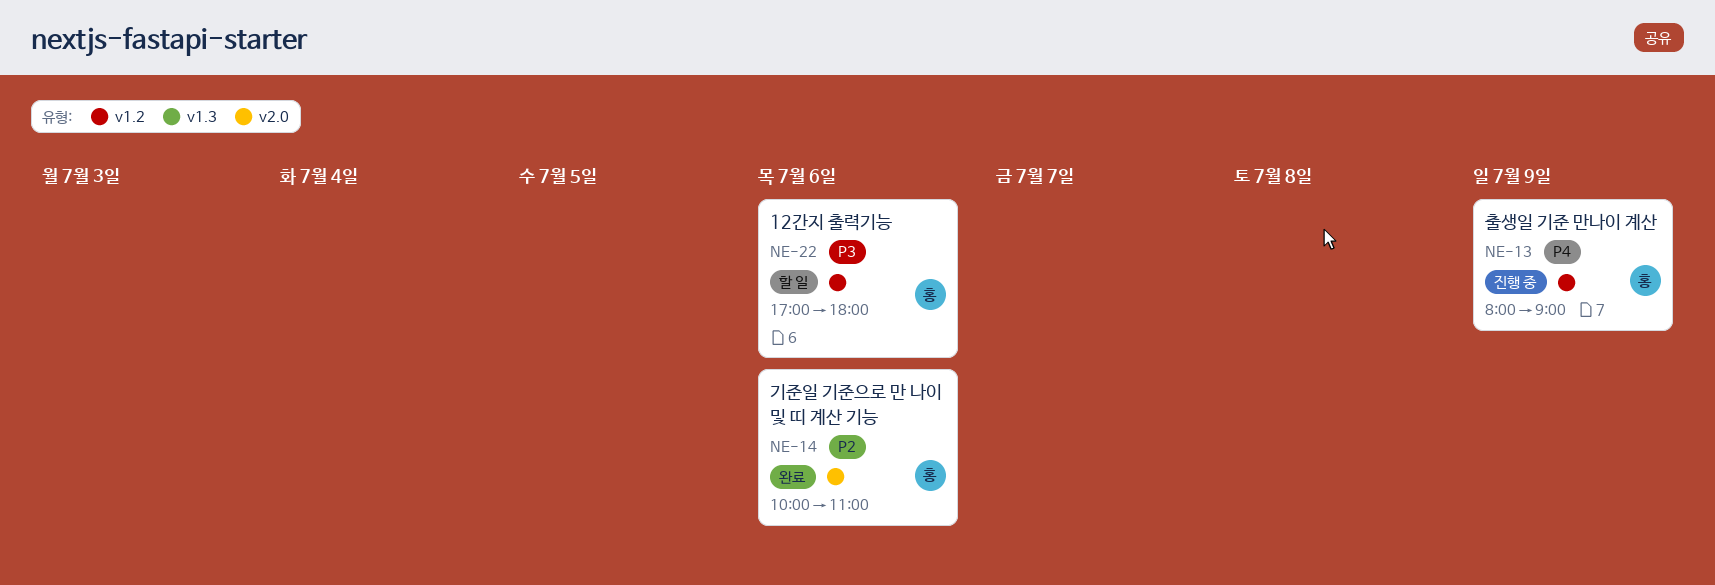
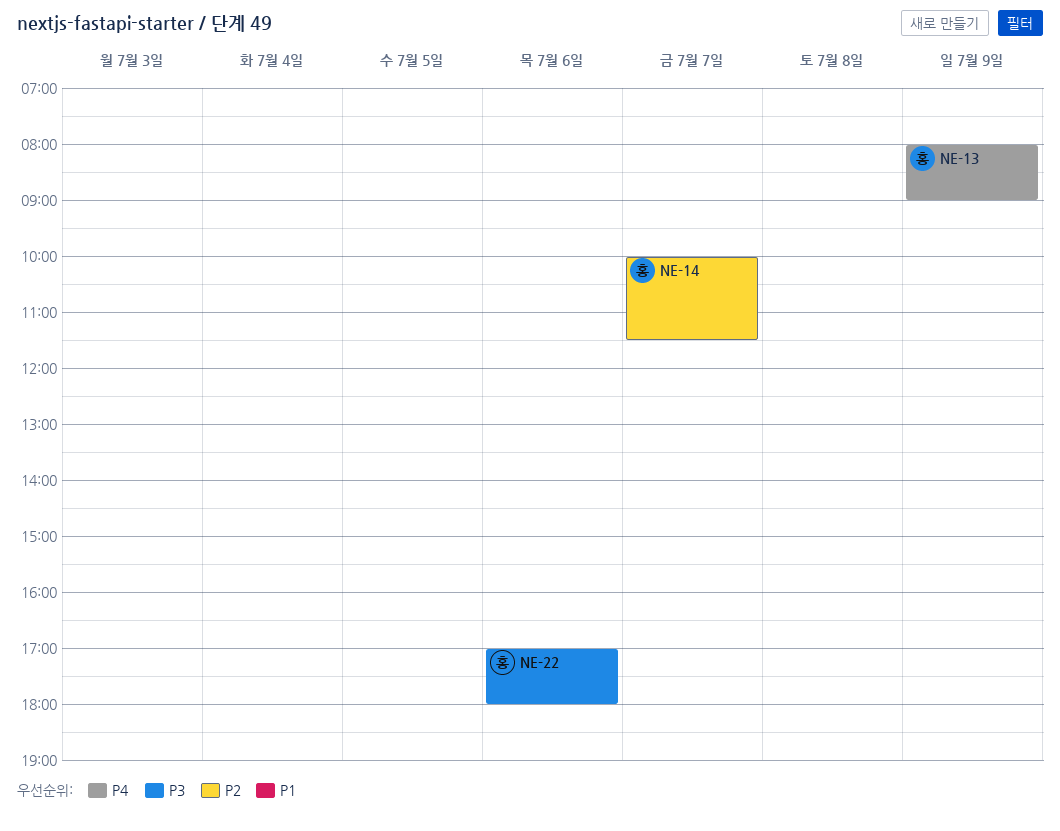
NE-14, day: Jul 6 -> Jul 7
NE-14, ends: 11:00 -> 11:30

